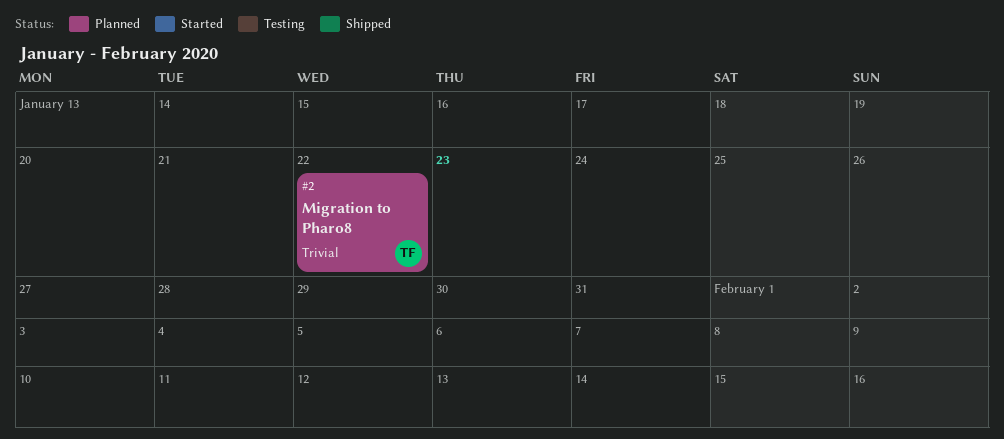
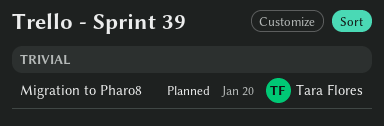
Migration to Pharo8, due: Jan 22 -> Jan 20

